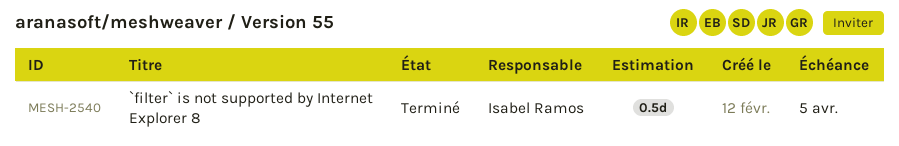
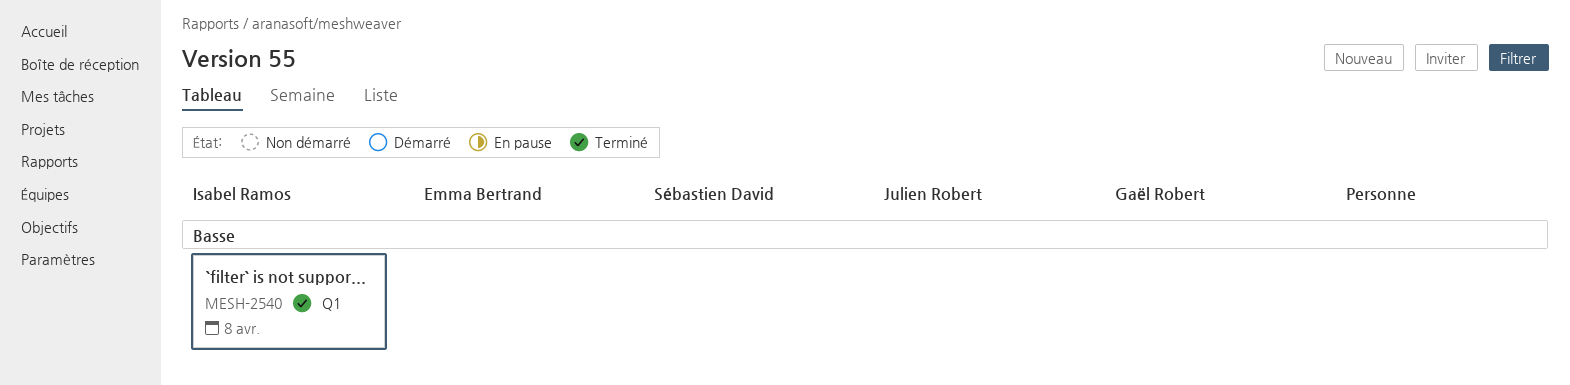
MESH-2540, due: Apr 5 -> Apr 8

